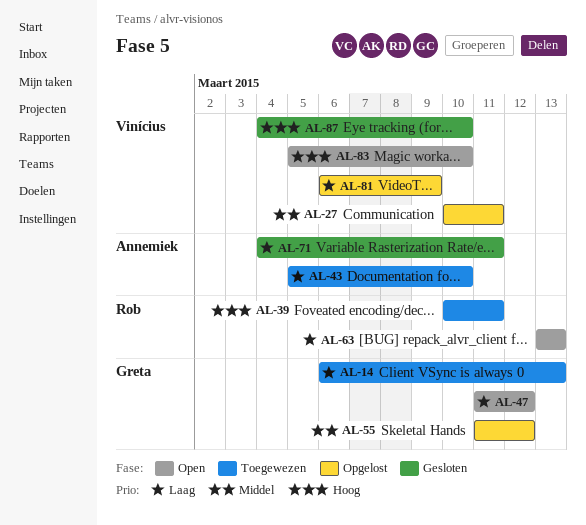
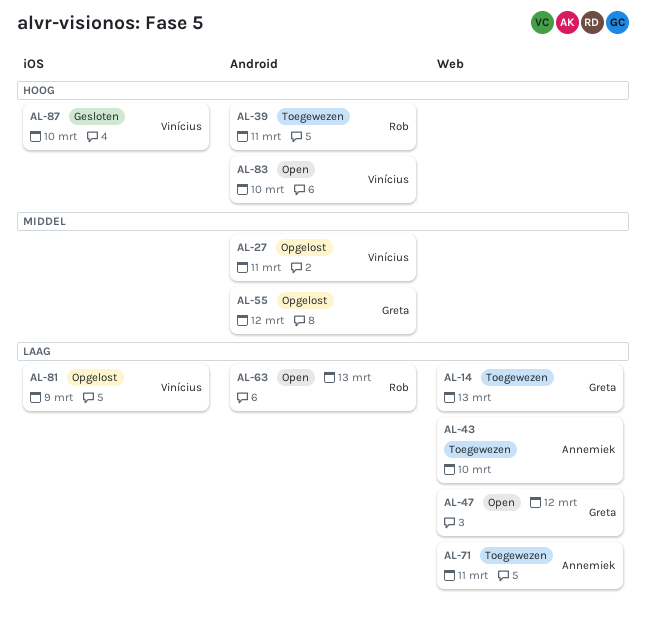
AL-71, status: Gesloten -> Toegewezen

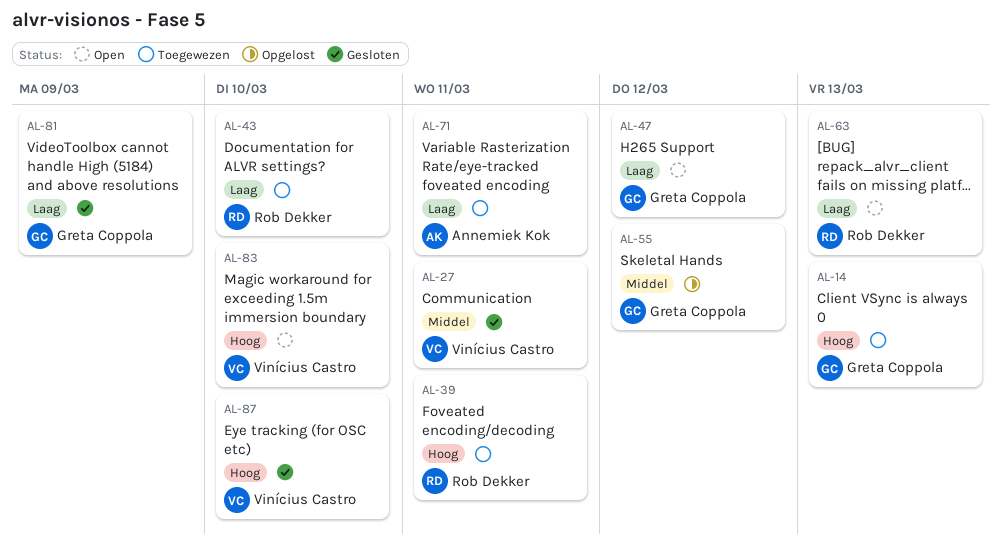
AL-14, priority: Laag -> Hoog
AL-27, status: Opgelost -> Gesloten
AL-43, owner: Annemiek Kok -> Rob Dekker
AL-81, status: Opgelost -> Gesloten
AL-81, owner: Vinícius Castro -> Greta Coppola

